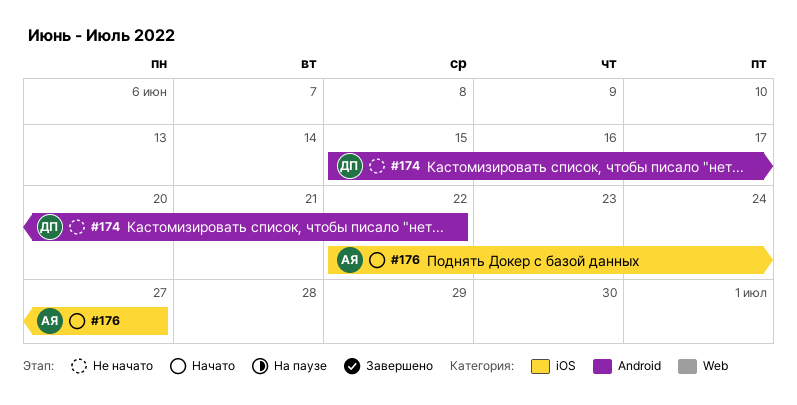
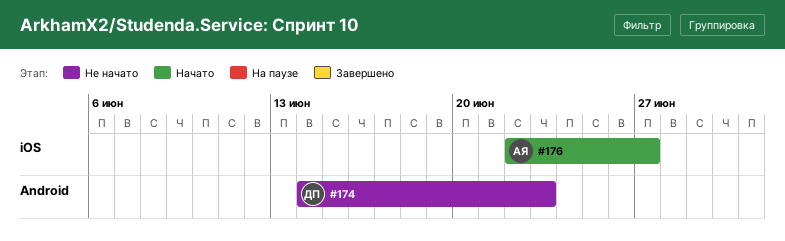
#174, start: Jun 15 -> Jun 14
#174, due: Jun 22 -> Jun 23

